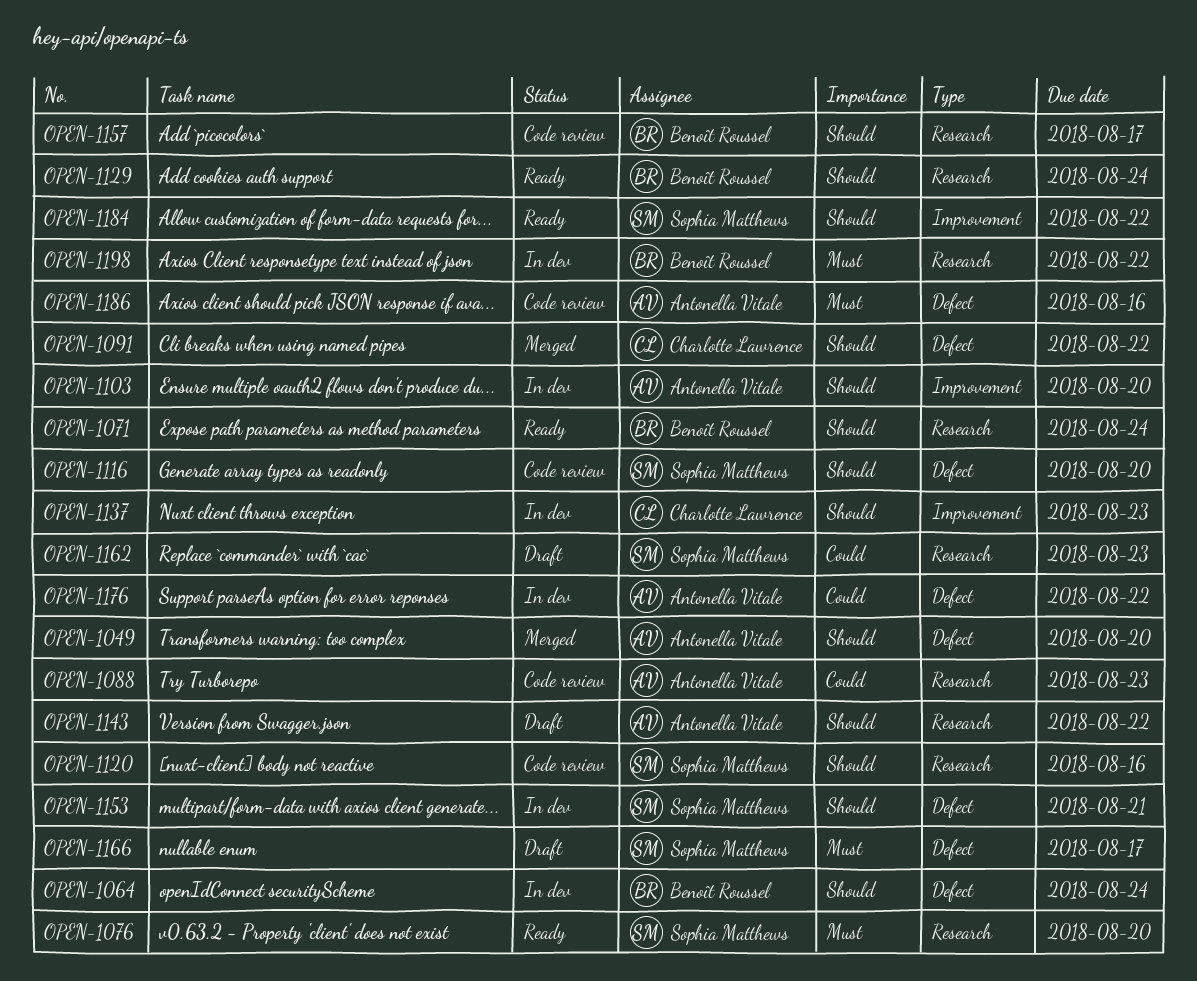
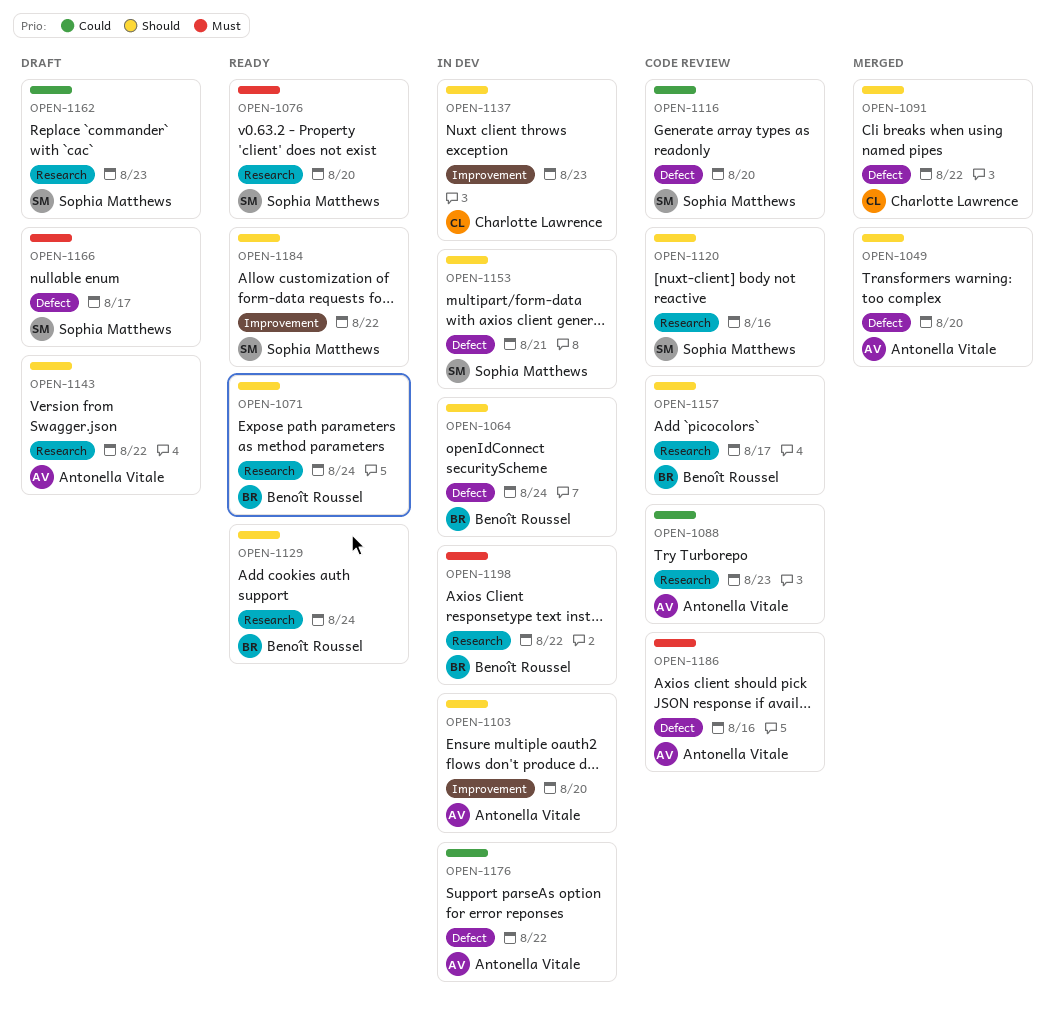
OPEN-1116, priority: Should -> Could

